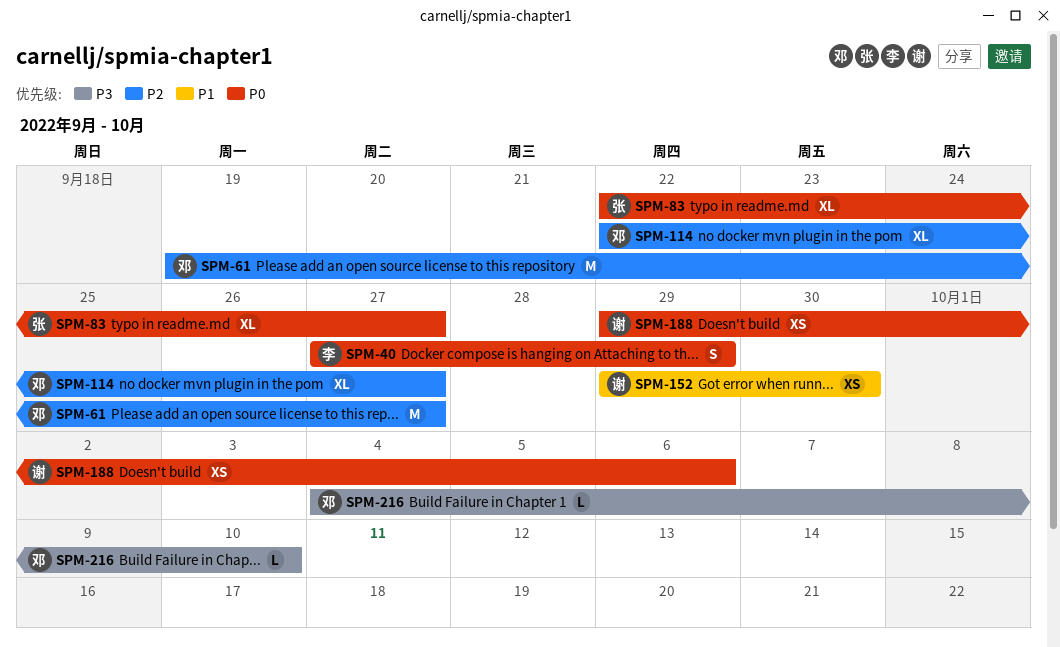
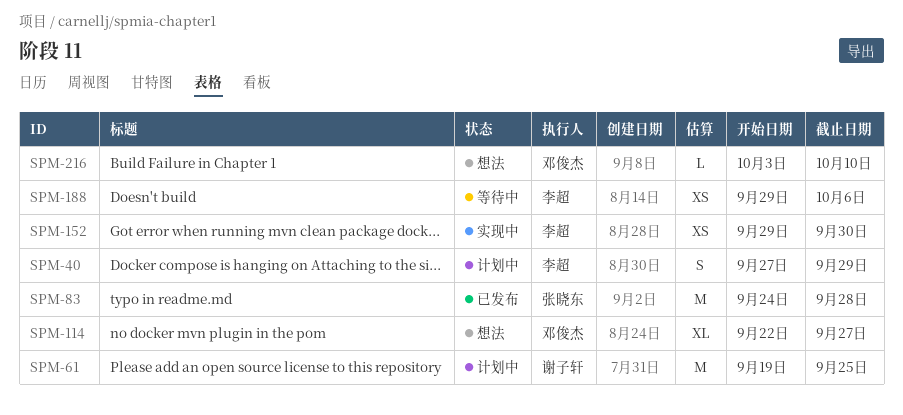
SPM-61, owner: 邓俊杰 -> 谢子轩
SPM-61, due: Sep 27 -> Sep 25
SPM-83, estimate: XL -> M
SPM-83, start: Sep 22 -> Sep 24
SPM-83, due: Sep 27 -> Sep 28
SPM-152, owner: 谢子轩 -> 李超
SPM-188, owner: 谢子轩 -> 李超
SPM-216, start: Oct 4 -> Oct 3

